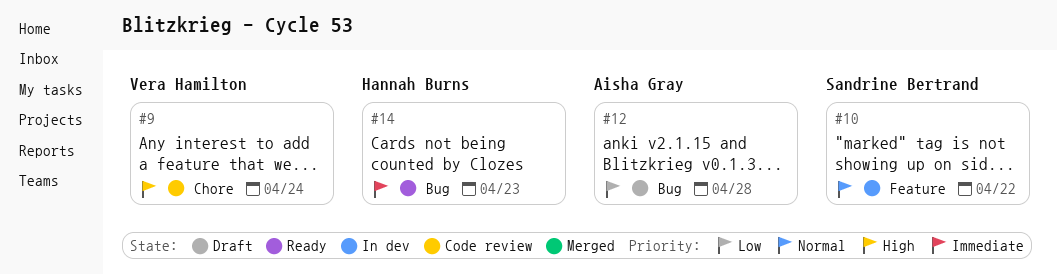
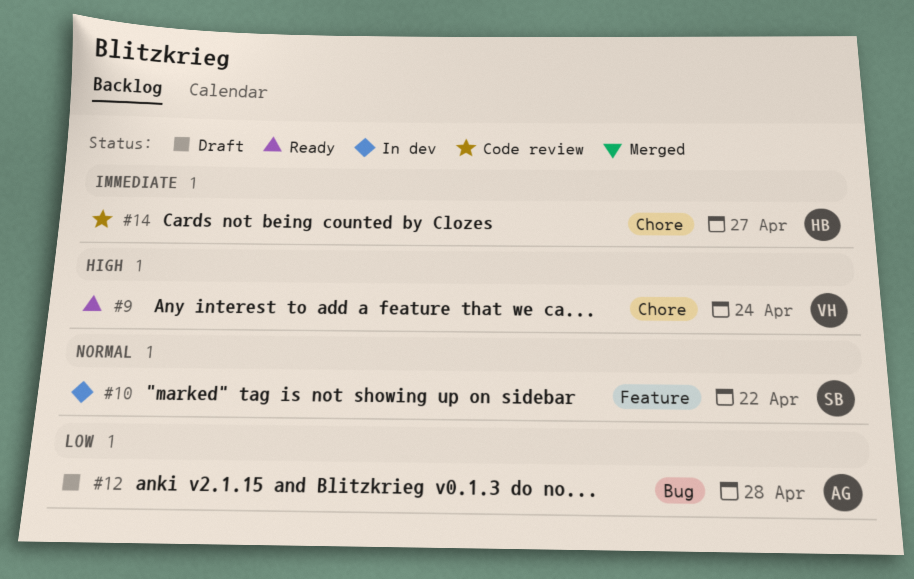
#9, status: Code review -> Ready
#14, status: Ready -> Code review
#14, label: Bug -> Chore
#14, due: Apr 23 -> Apr 27

